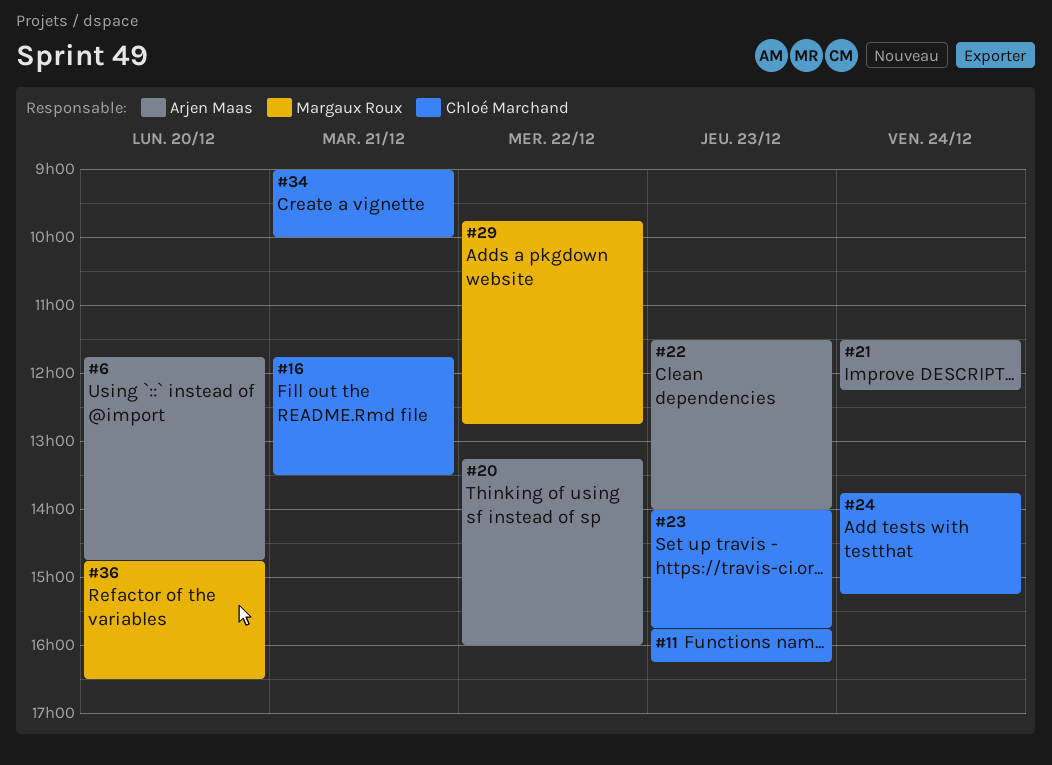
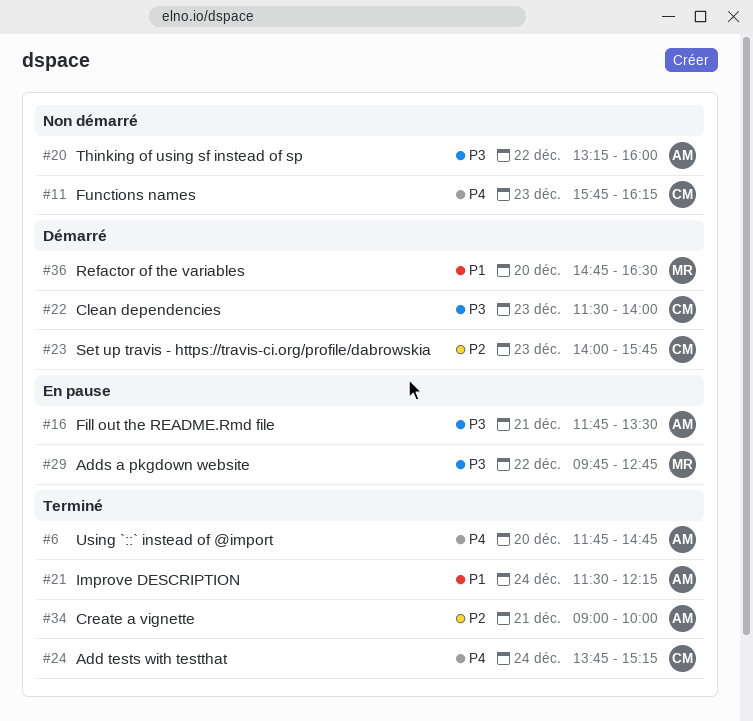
#16, owner: Chloé Marchand -> Arjen Maas
#22, owner: Arjen Maas -> Chloé Marchand
#34, owner: Chloé Marchand -> Arjen Maas

